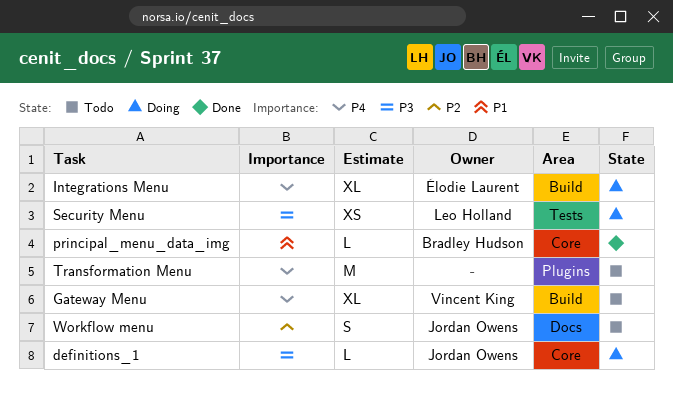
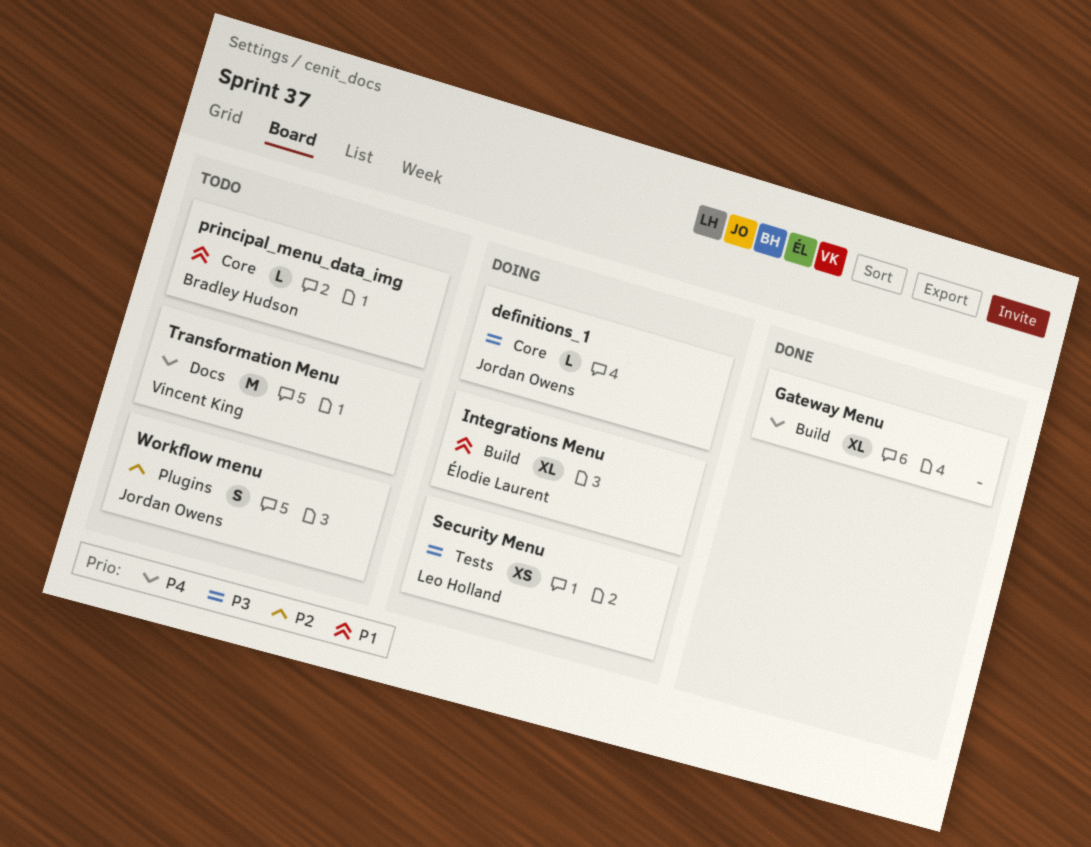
Gateway Menu, status: Todo -> Done
Gateway Menu, owner: Vincent King -> none
Integrations Menu, priority: P4 -> P1
principal_menu_data_img, status: Done -> Todo
Transformation Menu, owner: none -> Vincent King
Transformation Menu, label: Plugins -> Docs
Workflow menu, label: Docs -> Plugins

